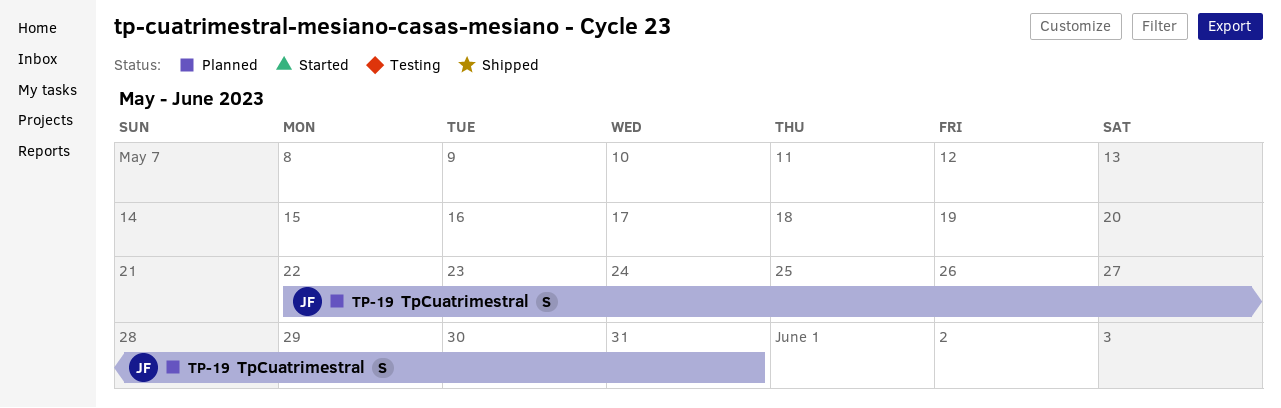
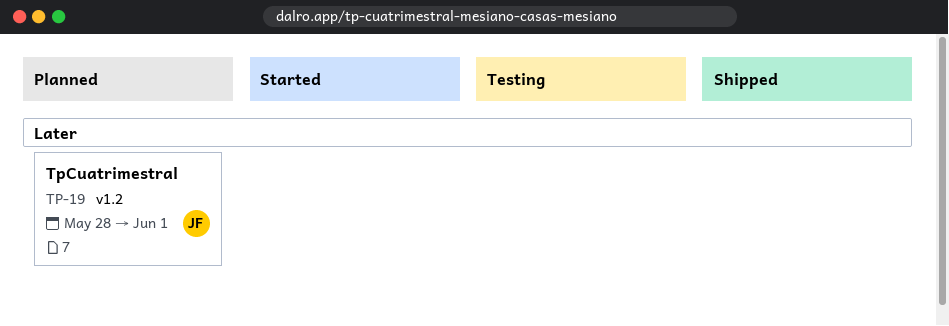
TP-19, start: May 22 -> May 28
TP-19, due: May 31 -> Jun 1

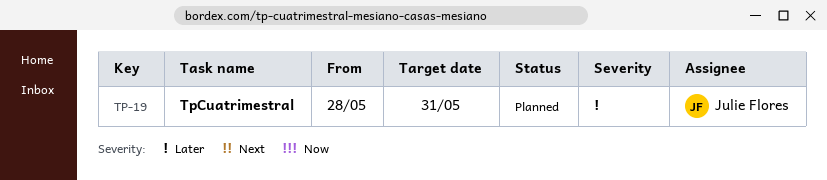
TP-19, due: Jun 1 -> May 31

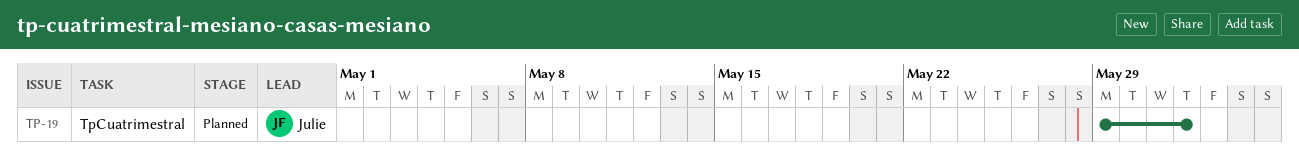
TP-19, start: May 28 -> May 29
TP-19, due: May 31 -> Jun 1

